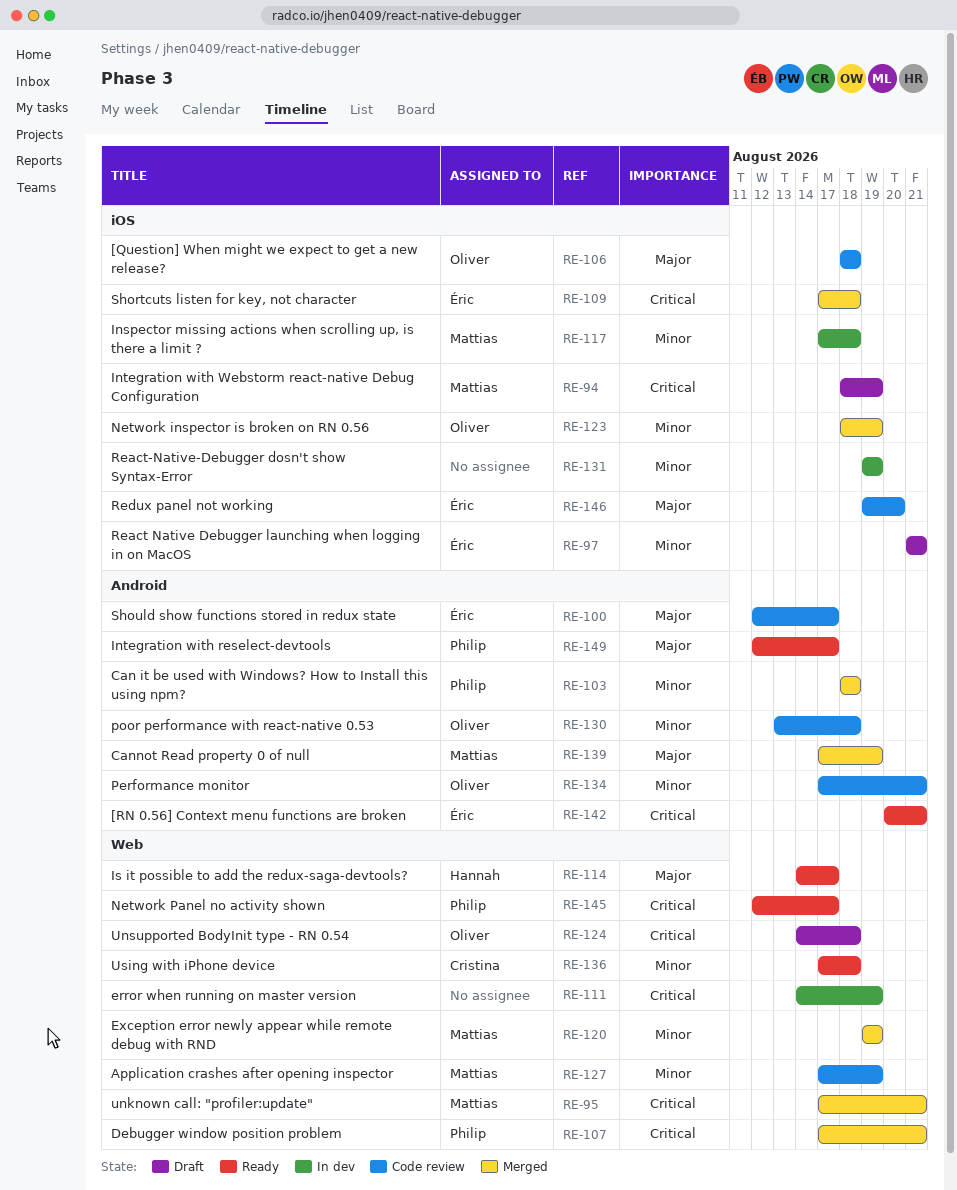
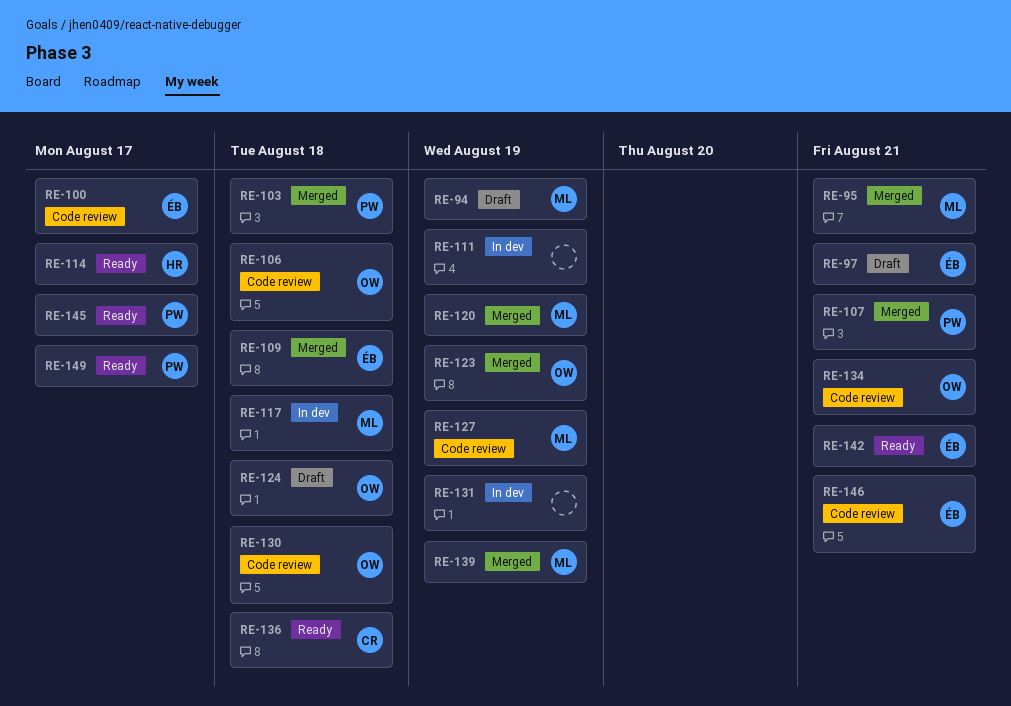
RE-146, due: Aug 20 -> Aug 21

